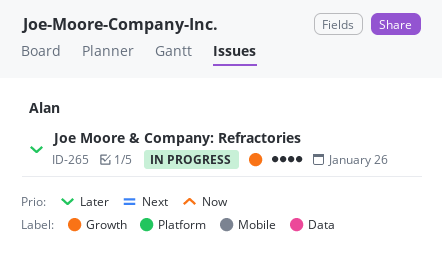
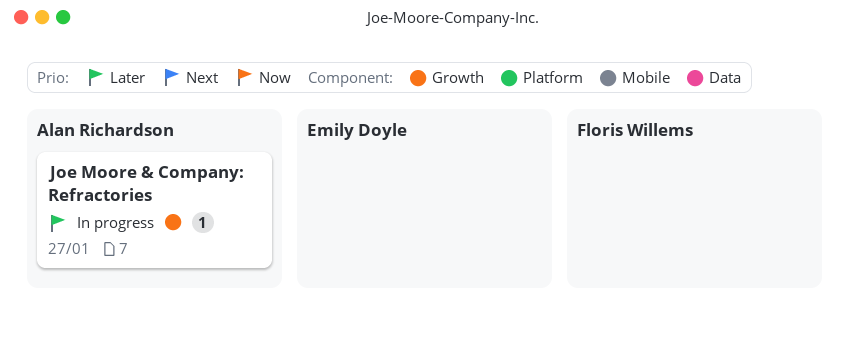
Joe Moore & Company: Refractories, estimate: 4 -> 1
Joe Moore & Company: Refractories, due: Jan 26 -> Jan 27

